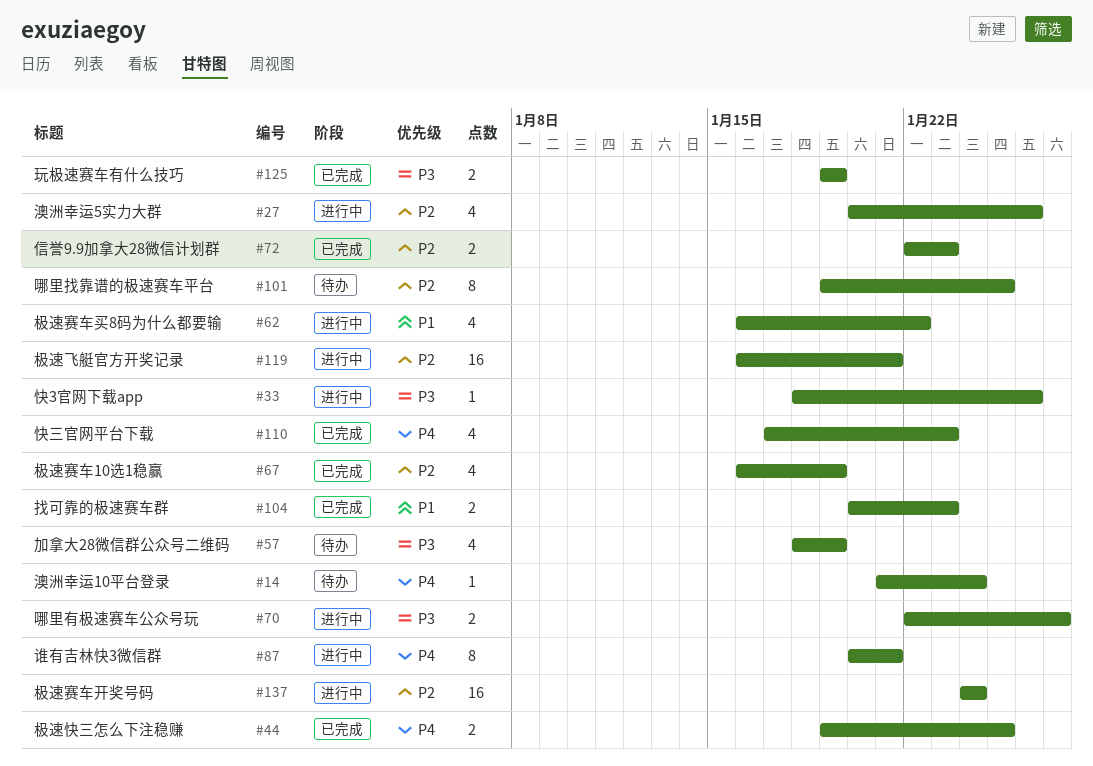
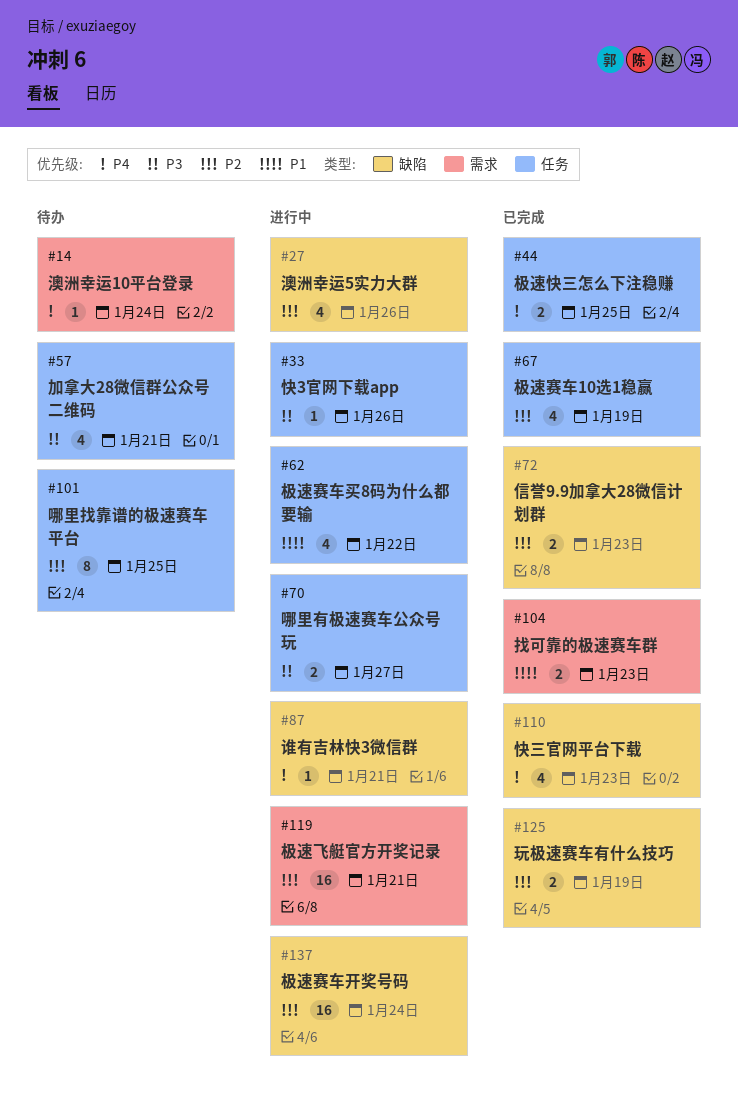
#57, due: Jan 19 -> Jan 21
#87, estimate: 8 -> 1
#125, priority: P3 -> P2

